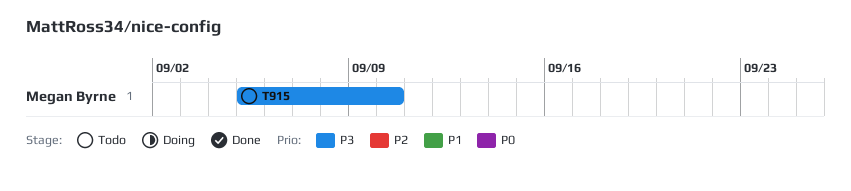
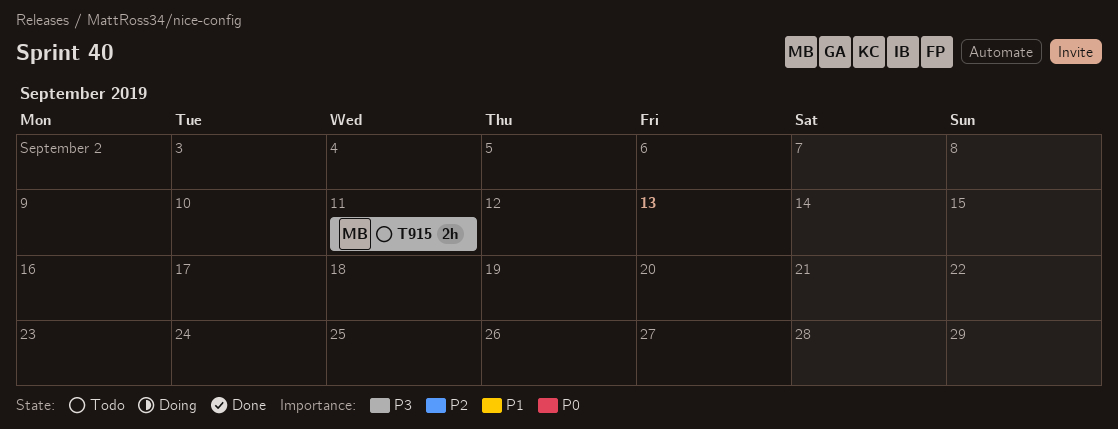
T915, start: Sep 5 -> Sep 11
T915, due: Sep 10 -> Sep 11

